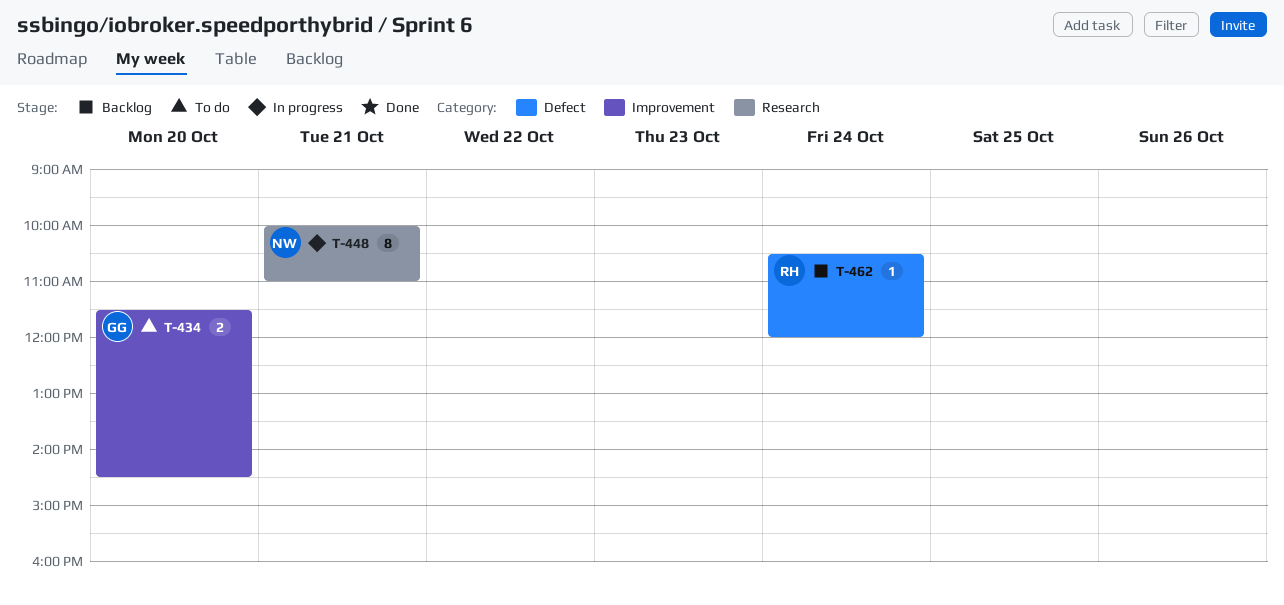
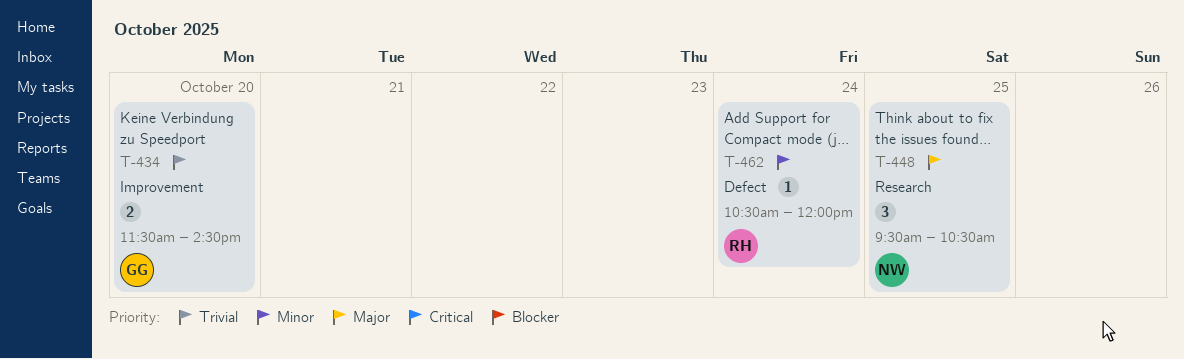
T-448, estimate: 8 -> 3
T-448, day: Oct 21 -> Oct 25
T-448, begins: 10:00 -> 09:30
T-448, ends: 11:00 -> 10:30

